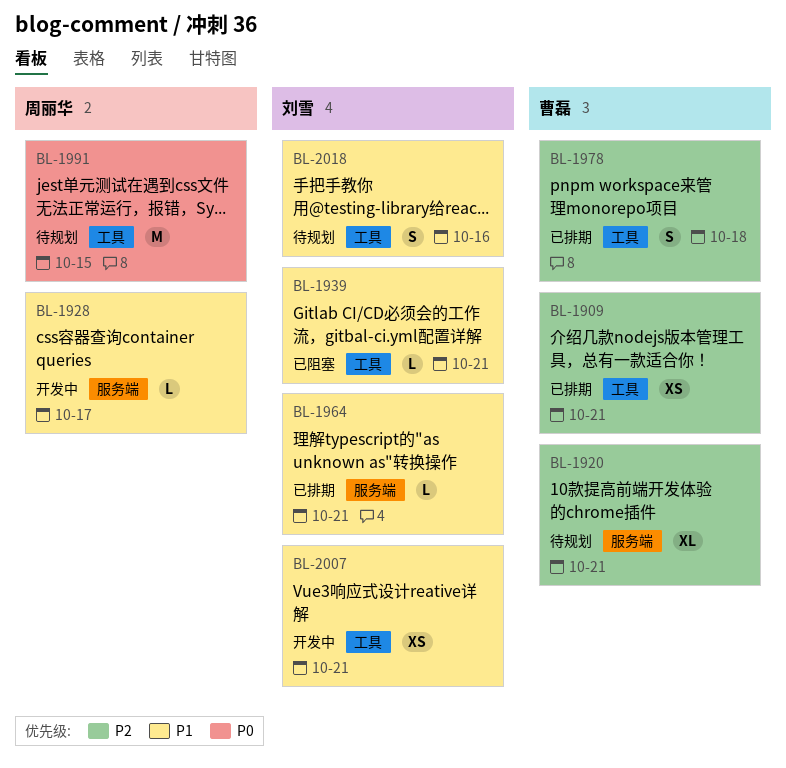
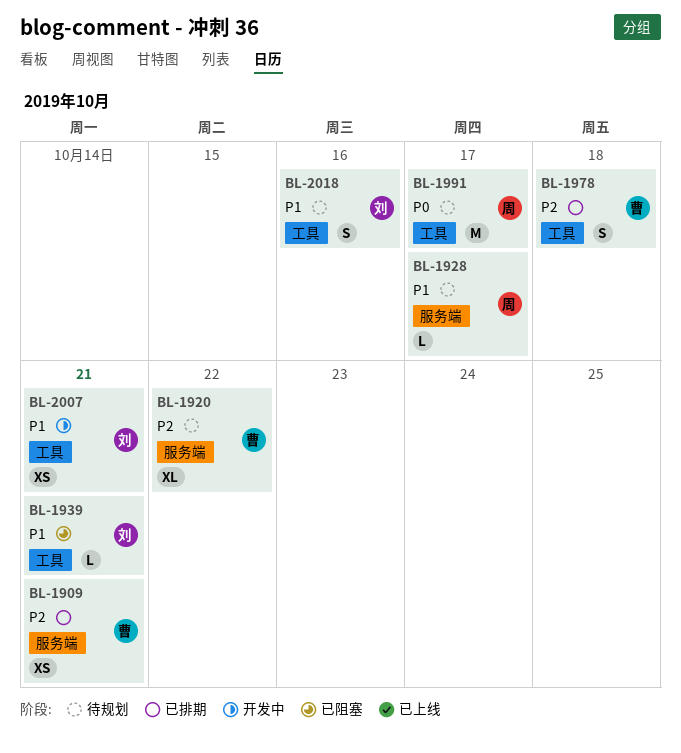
BL-1909, label: 工具 -> 服务端
BL-1920, due: Oct 21 -> Oct 22
BL-1928, status: 开发中 -> 待规划
BL-1964: present -> none
BL-1991, due: Oct 15 -> Oct 17

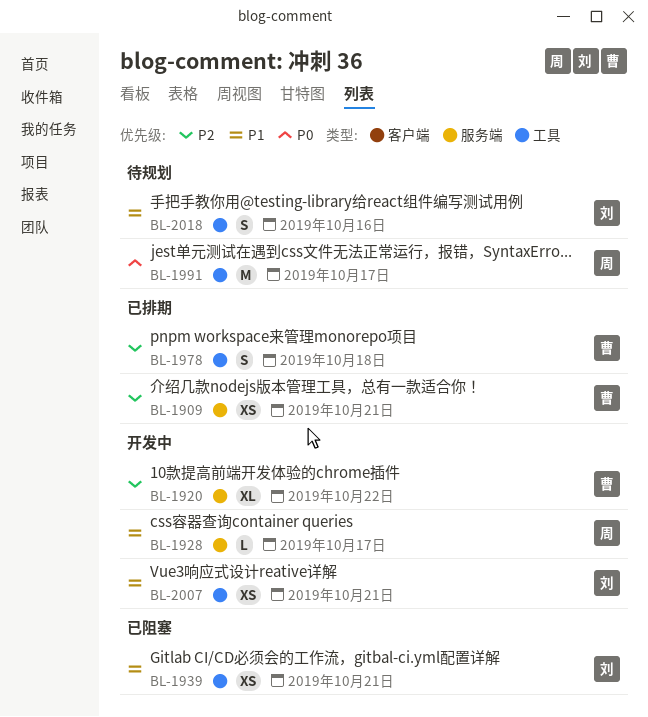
BL-1920, status: 待规划 -> 开发中
BL-1928, status: 待规划 -> 开发中
BL-1939, estimate: L -> XS

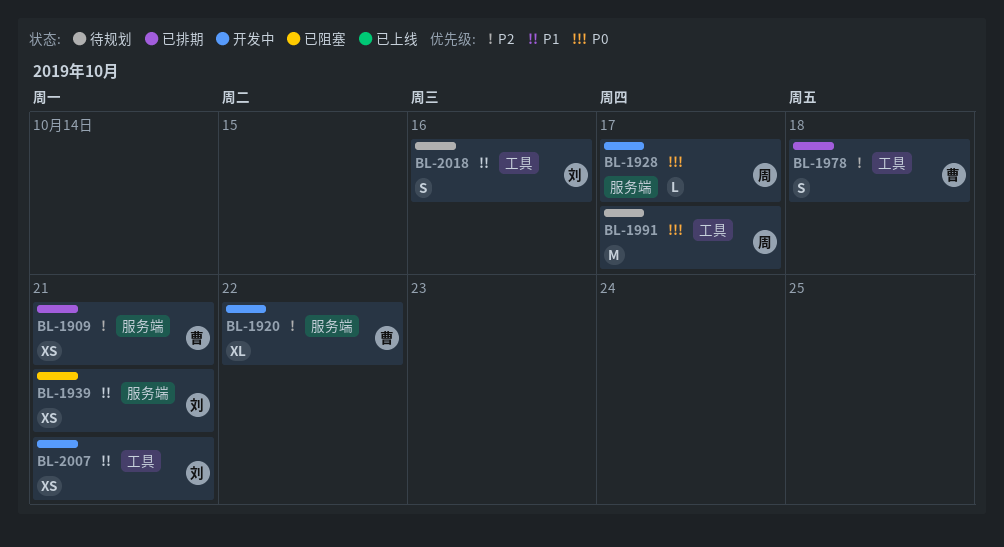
BL-1928, priority: P1 -> P0
BL-1939, label: 工具 -> 服务端

